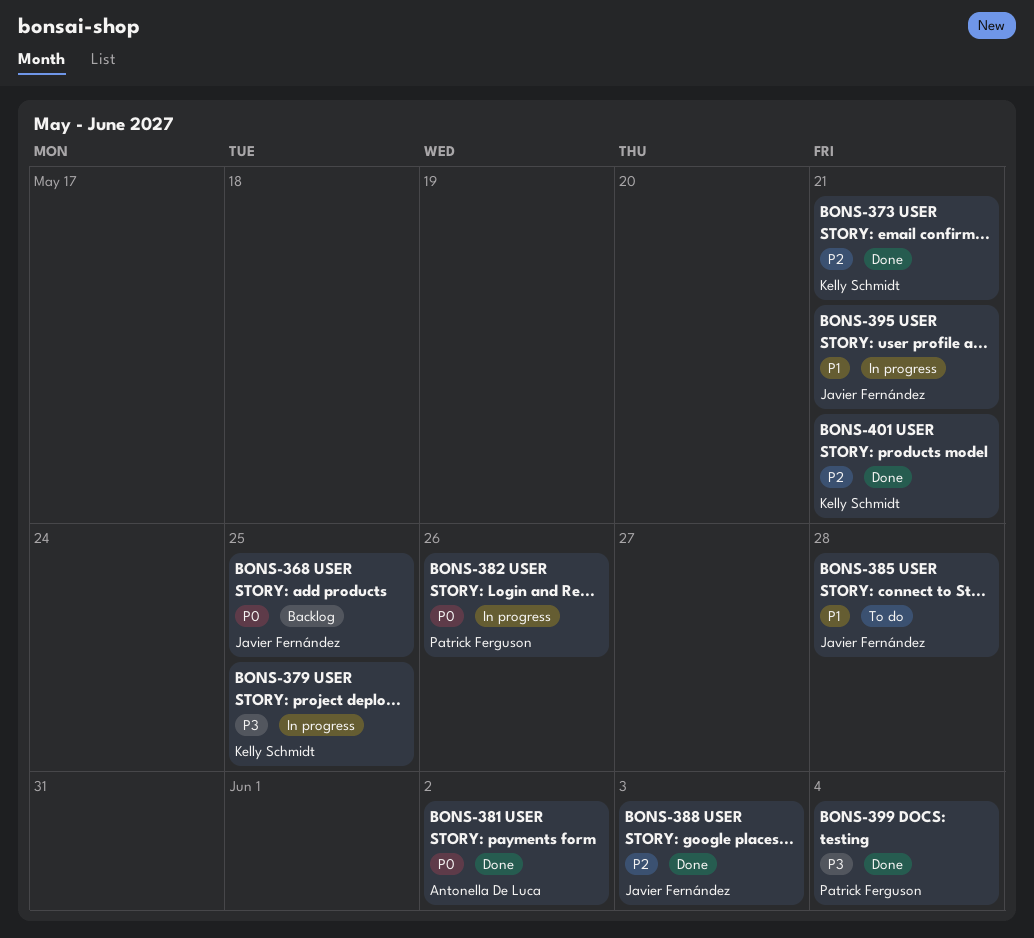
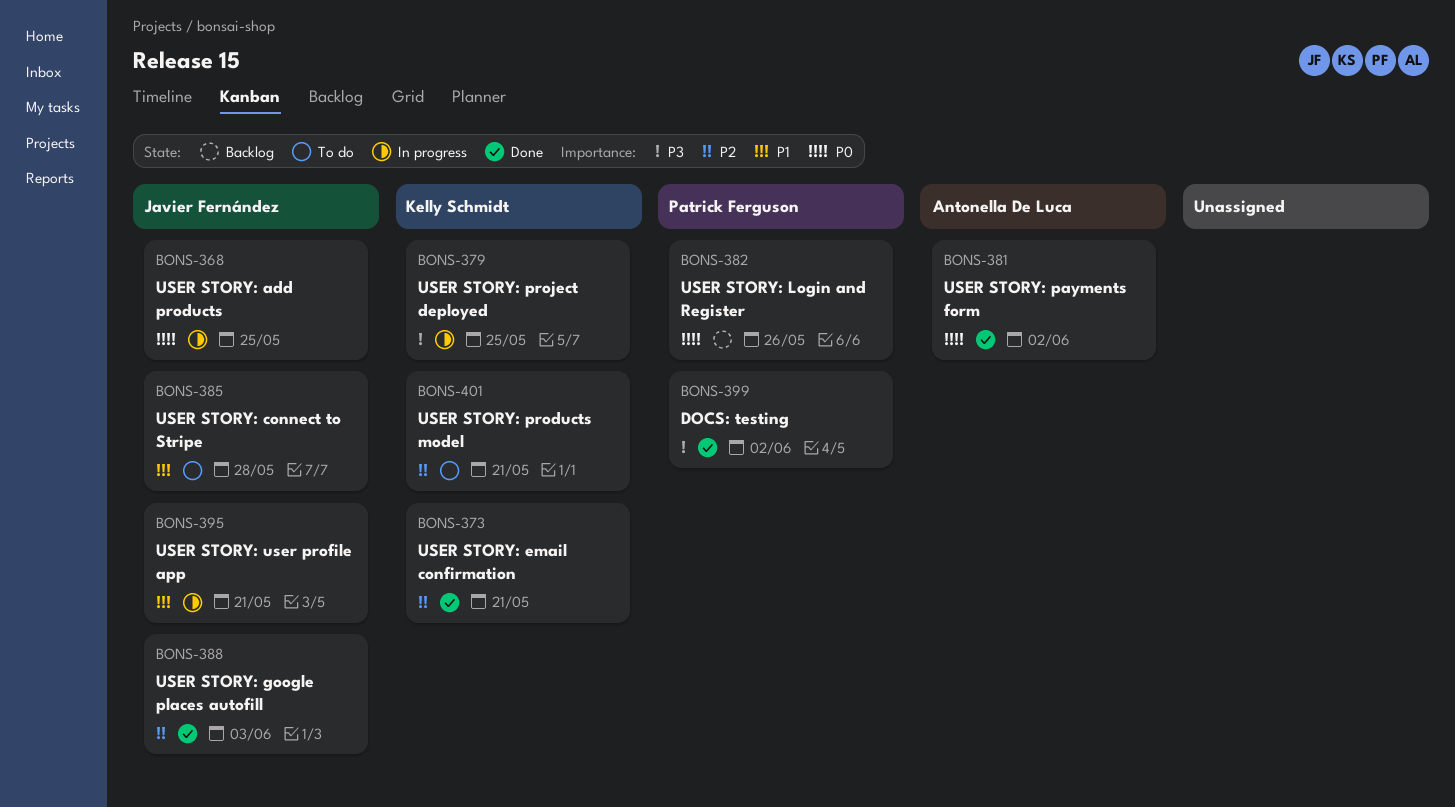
BONS-368, status: Backlog -> In progress
BONS-382, status: In progress -> Backlog
BONS-399, due: Jun 4 -> Jun 2
BONS-401, status: Done -> To do

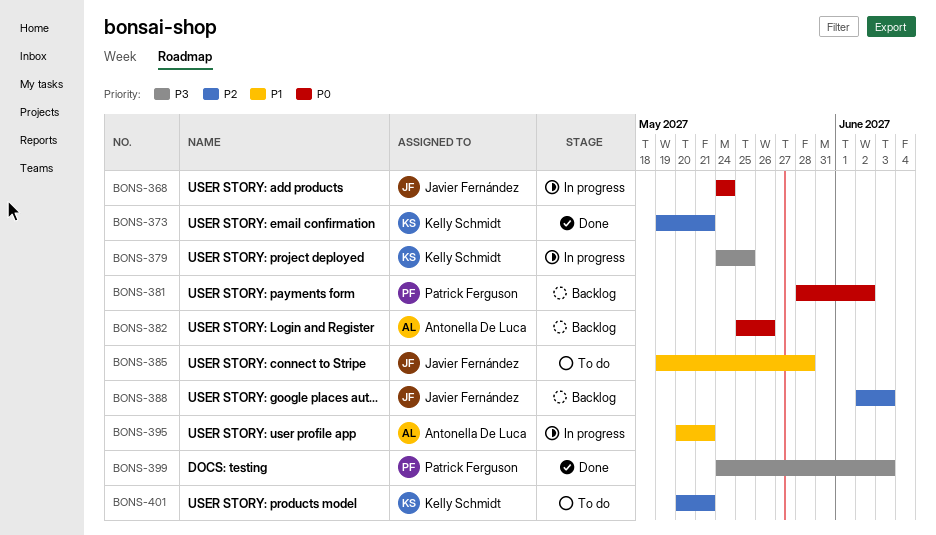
BONS-368, due: May 25 -> May 24
BONS-381, status: Done -> Backlog
BONS-381, owner: Antonella De Luca -> Patrick Ferguson
BONS-382, owner: Patrick Ferguson -> Antonella De Luca
BONS-388, status: Done -> Backlog
BONS-395, owner: Javier Fernández -> Antonella De Luca
BONS-399, due: Jun 2 -> Jun 3

